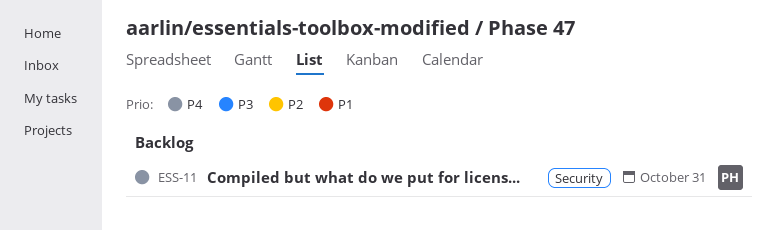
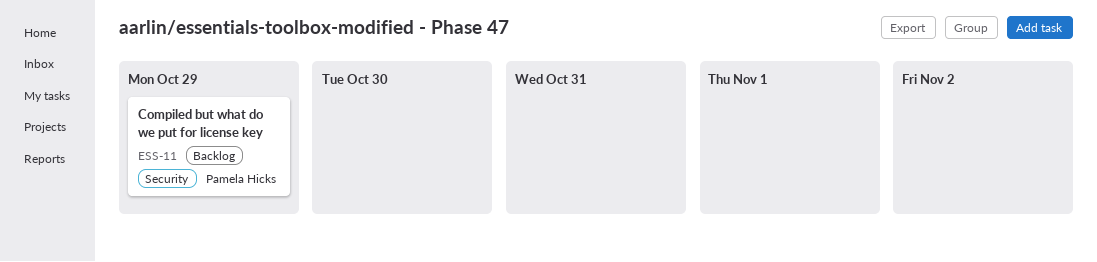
ESS-11, due: Oct 31 -> Oct 29

